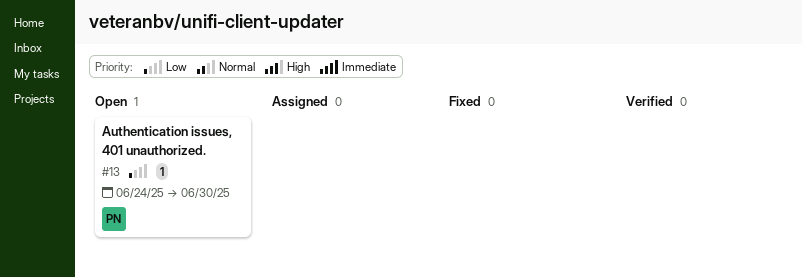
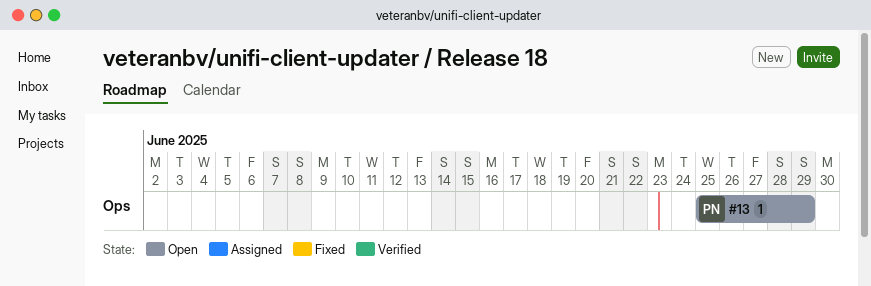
#13, start: Jun 24 -> Jun 25
#13, due: Jun 30 -> Jun 29

